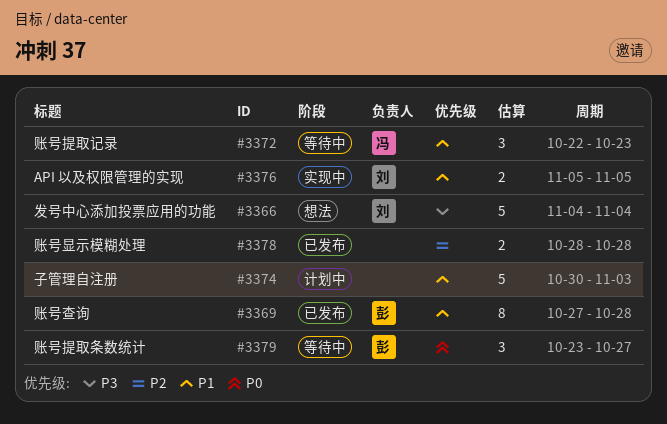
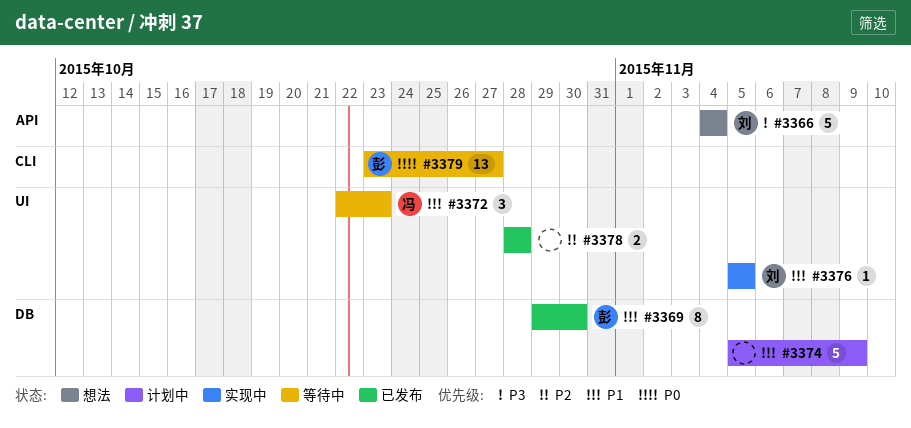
#3369, start: Oct 27 -> Oct 29
#3369, due: Oct 28 -> Oct 30
#3374, start: Oct 30 -> Nov 5
#3374, due: Nov 3 -> Nov 9
#3376, estimate: 2 -> 1
#3379, estimate: 3 -> 13

